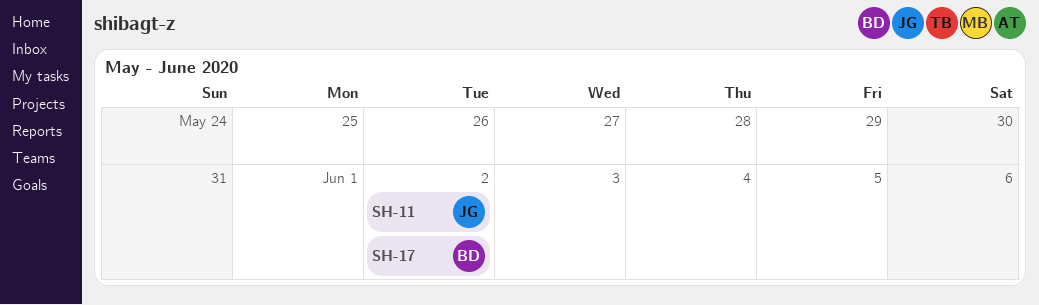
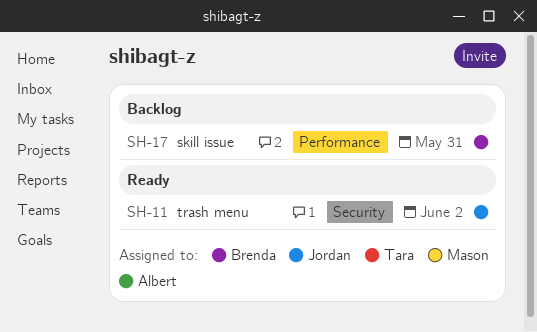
SH-17, due: Jun 2 -> May 31

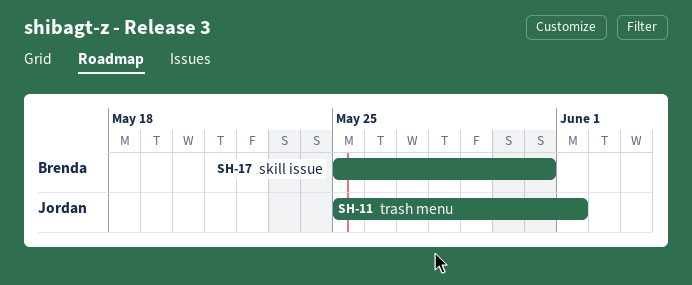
SH-11, due: Jun 2 -> Jun 1

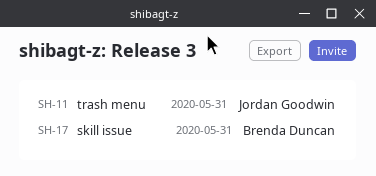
SH-11, due: Jun 1 -> May 31

